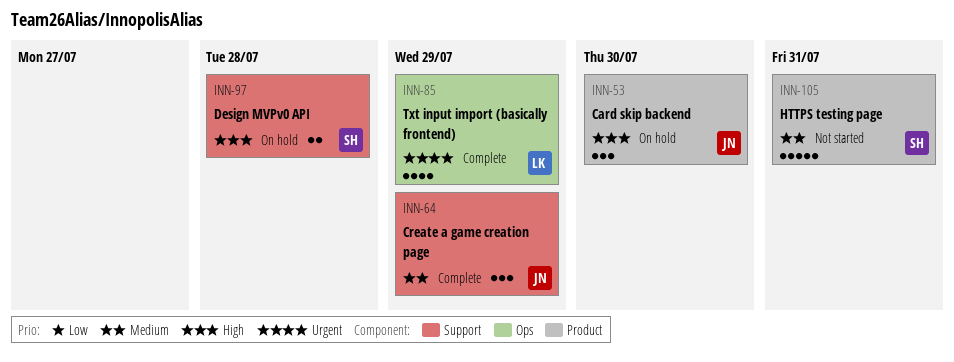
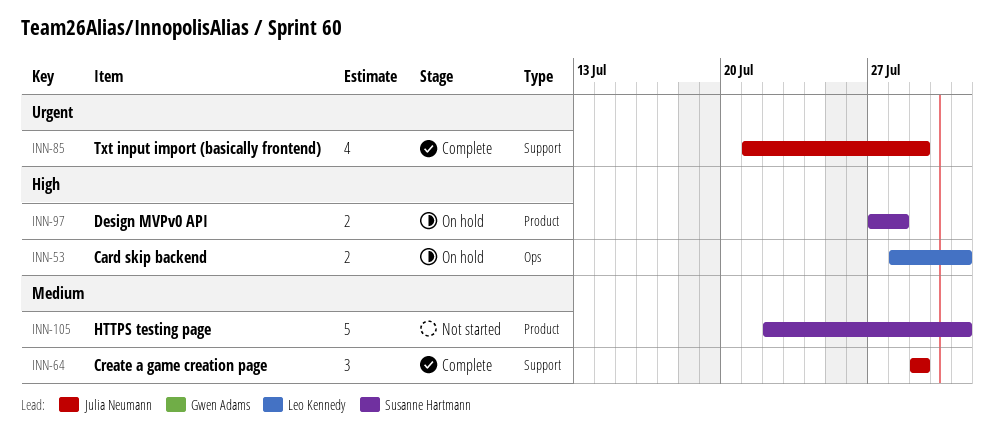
INN-53, owner: Julia Neumann -> Leo Kennedy
INN-53, label: Product -> Ops
INN-53, estimate: 3 -> 2
INN-53, due: Jul 30 -> Jul 31
INN-85, owner: Leo Kennedy -> Julia Neumann
INN-85, label: Ops -> Support
INN-97, label: Support -> Product

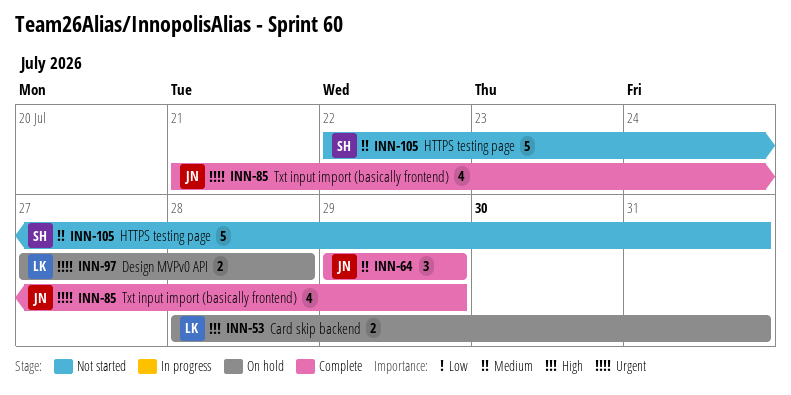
INN-97, owner: Susanne Hartmann -> Leo Kennedy
INN-97, priority: High -> Urgent

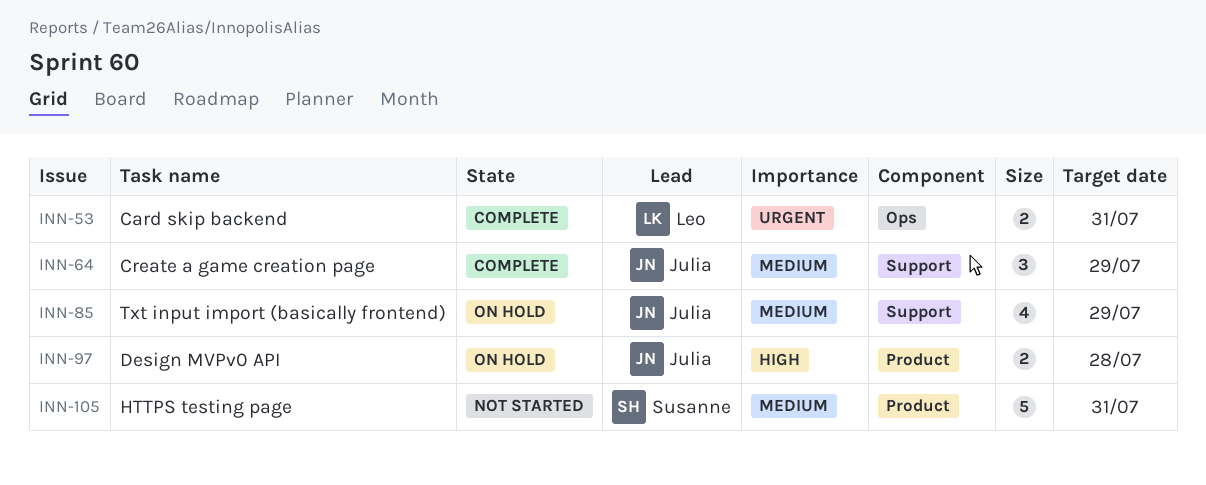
INN-53, status: On hold -> Complete
INN-53, priority: High -> Urgent
INN-85, status: Complete -> On hold
INN-85, priority: Urgent -> Medium
INN-97, owner: Leo -> Julia
INN-97, priority: Urgent -> High

